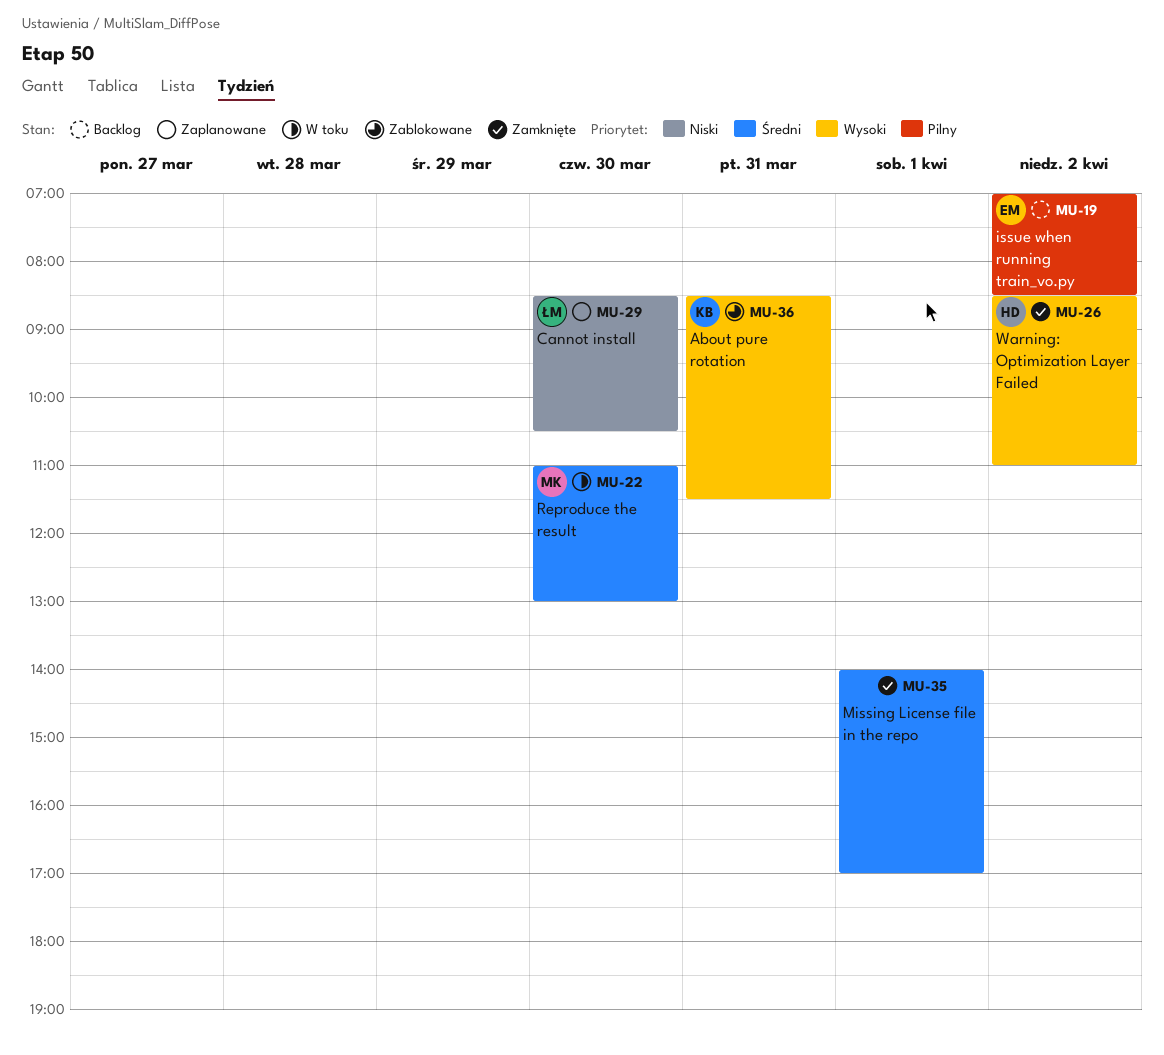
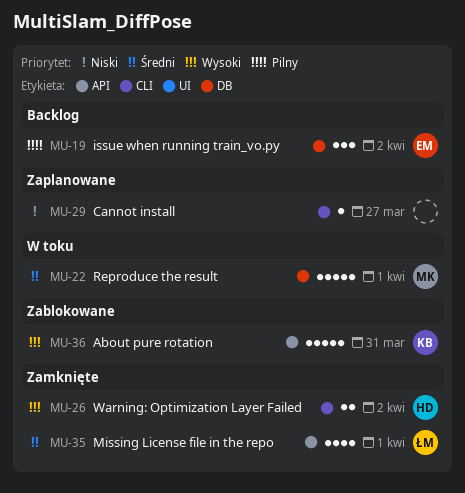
MU-22, day: Mar 30 -> Apr 1
MU-29, owner: ŁM -> none
MU-29, day: Mar 30 -> Mar 27
MU-35, owner: none -> ŁM

